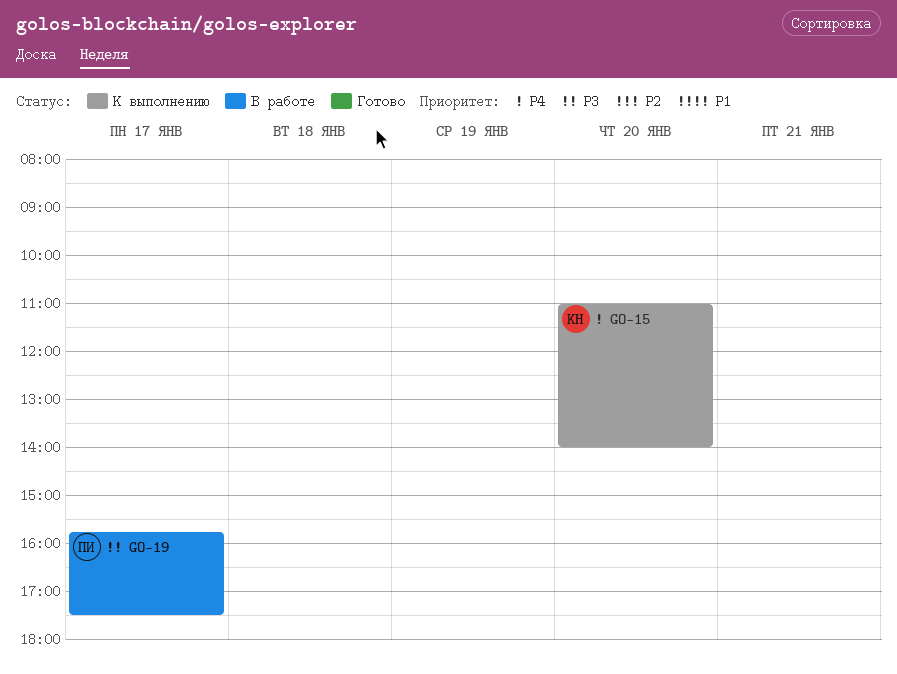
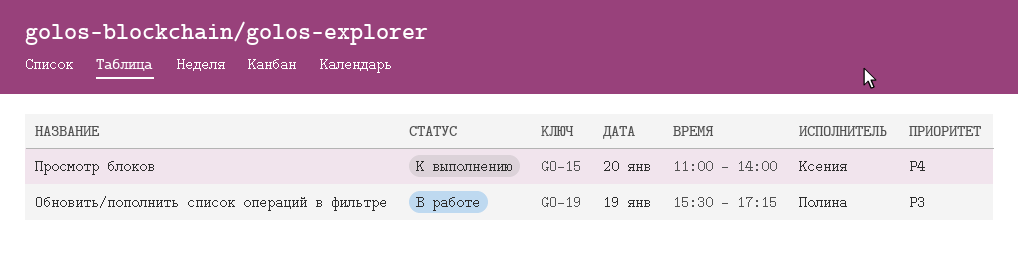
GO-19, day: Jan 17 -> Jan 19
GO-19, begins: 15:45 -> 15:30
GO-19, ends: 17:30 -> 17:15

